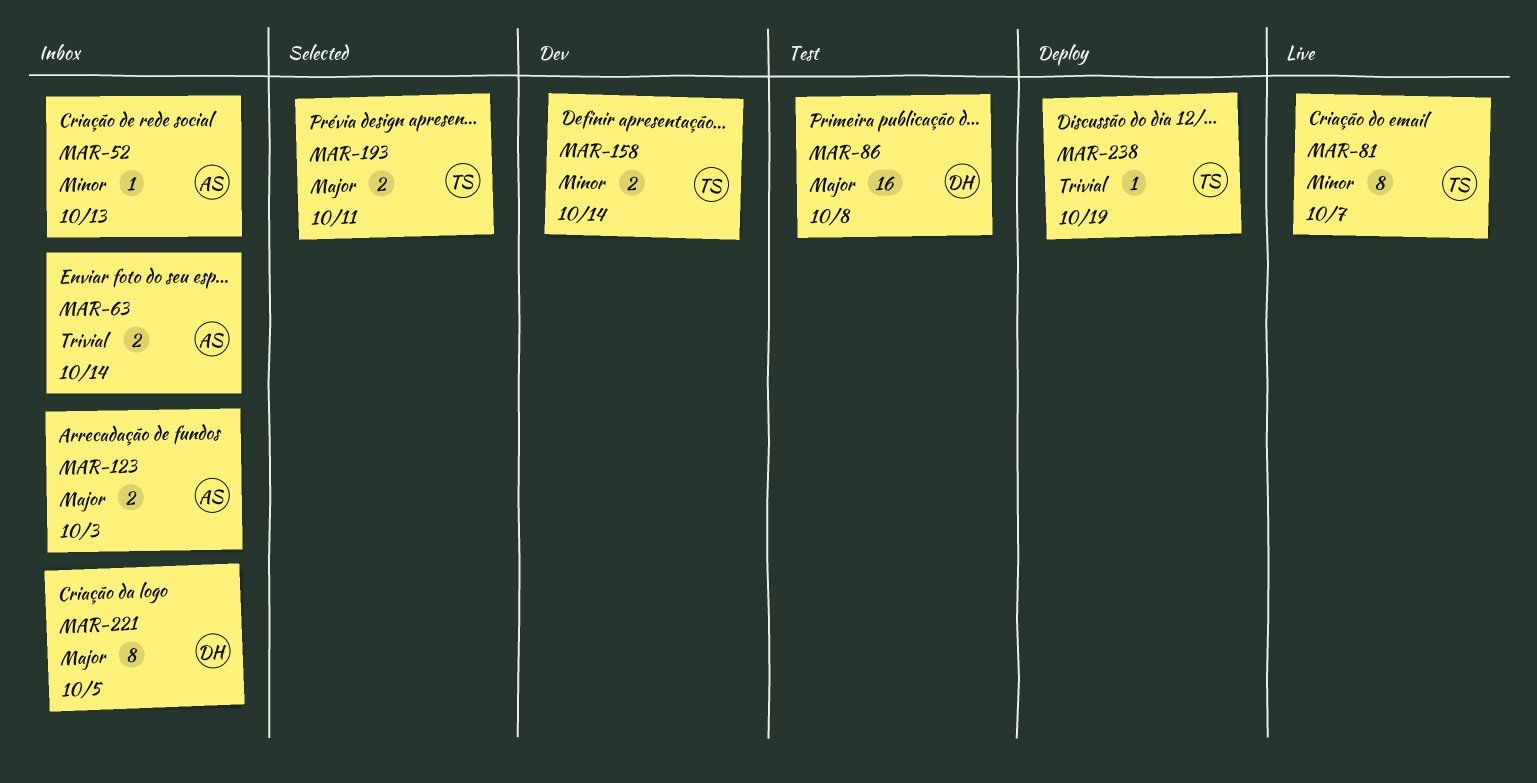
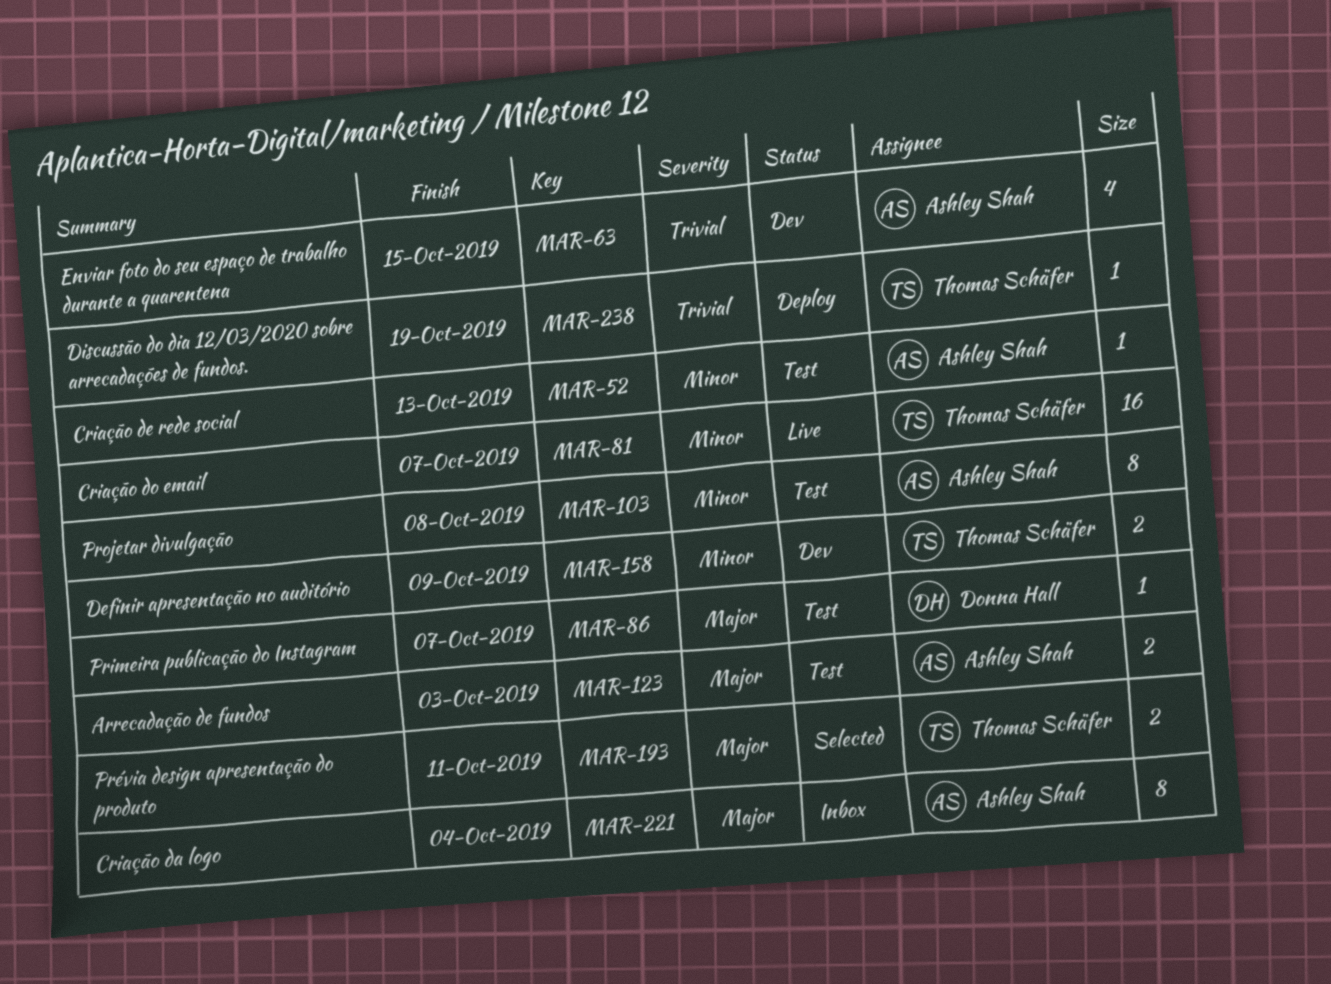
MAR-52, status: Inbox -> Test
MAR-63, status: Inbox -> Dev
MAR-63, estimate: 2 -> 4
MAR-63, due: Oct 14 -> Oct 15
MAR-81, estimate: 8 -> 16
MAR-86, estimate: 16 -> 1
MAR-86, due: Oct 8 -> Oct 7
MAR-103: none -> present
MAR-123, status: Inbox -> Test
MAR-158, due: Oct 14 -> Oct 9
MAR-221, owner: Donna Hall -> Ashley Shah
MAR-221, due: Oct 5 -> Oct 4

